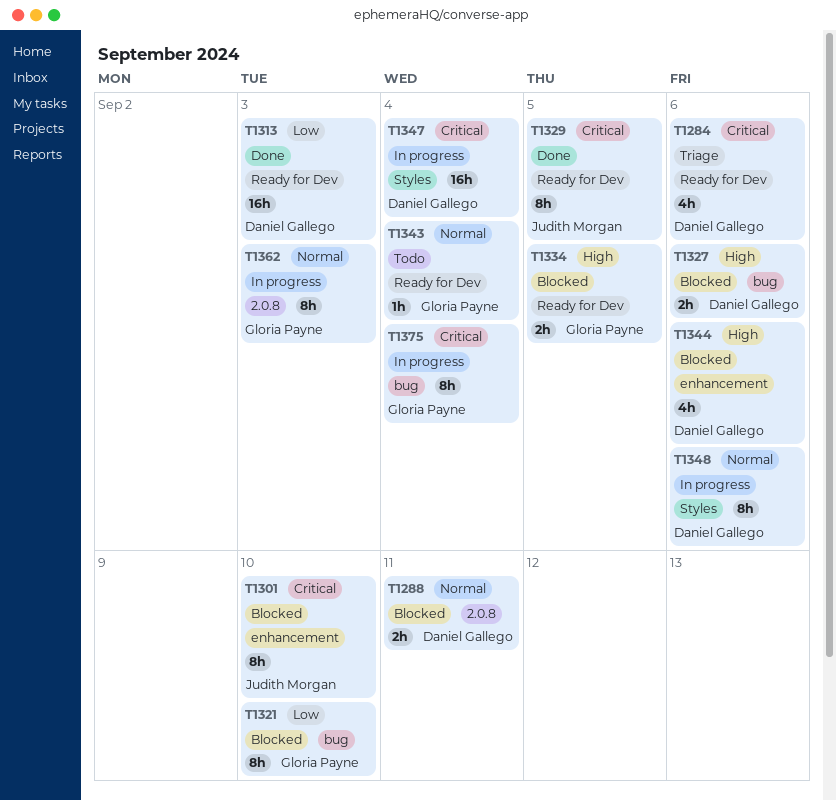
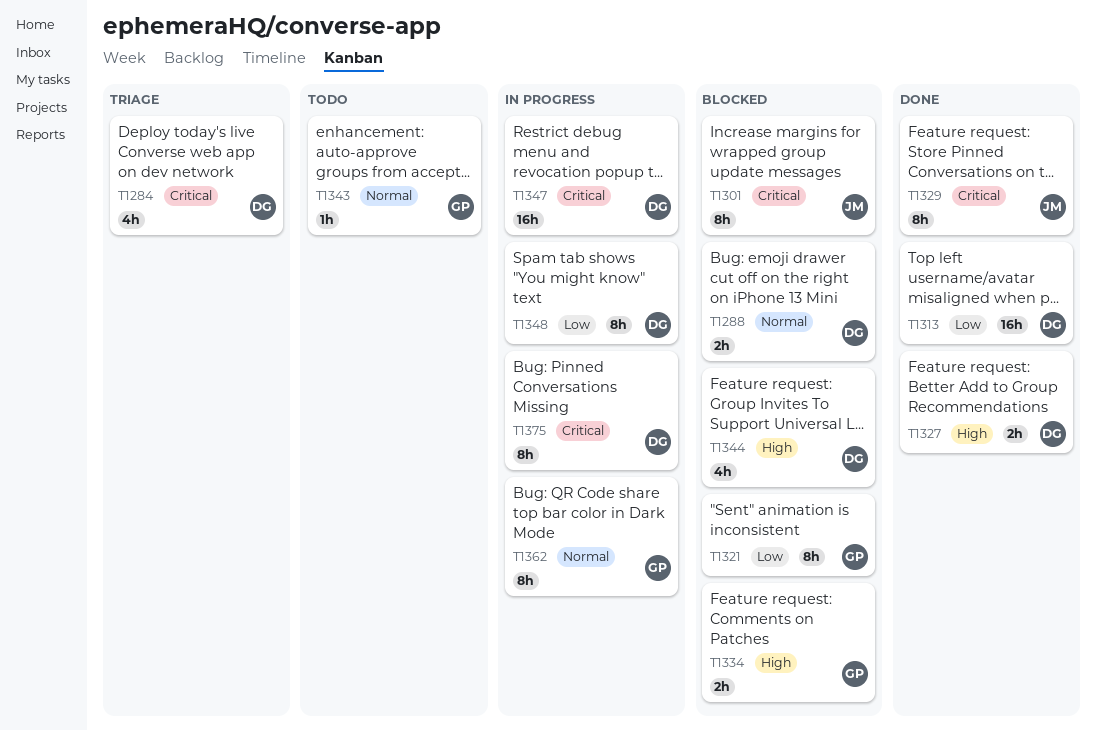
T1327, status: Blocked -> Done
T1348, priority: Normal -> Low
T1375, owner: Gloria Payne -> Daniel Gallego

